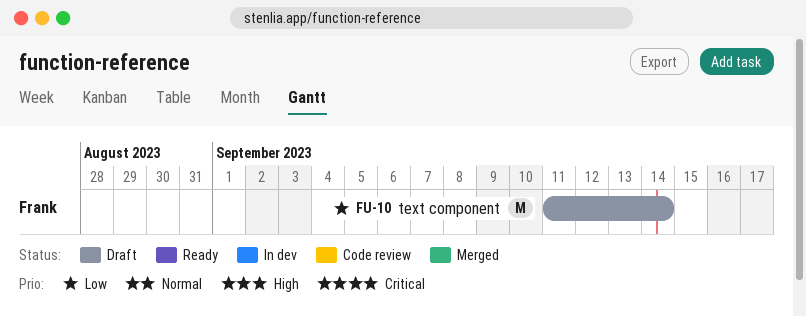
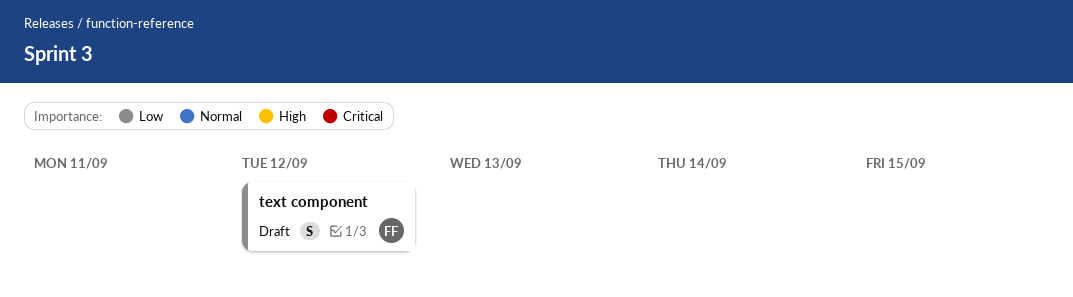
text component, estimate: M -> S
text component, due: Sep 14 -> Sep 12

